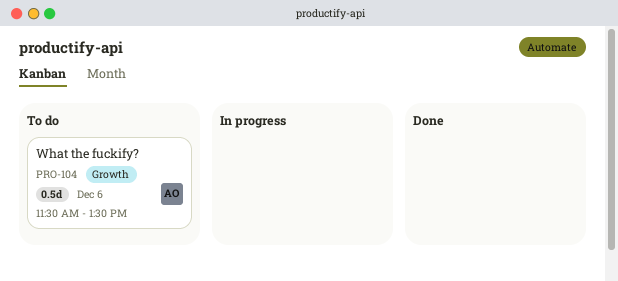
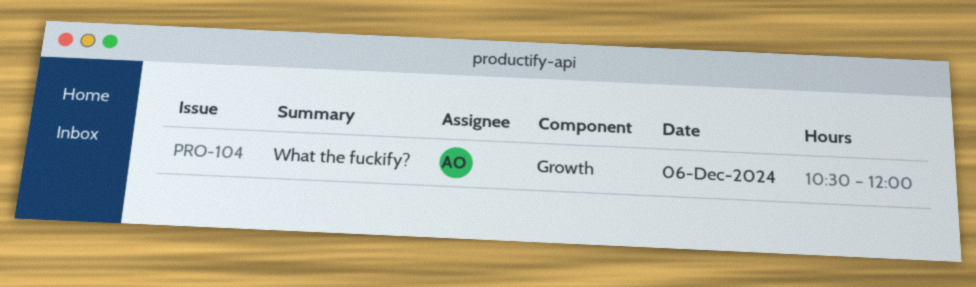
PRO-104, begins: 11:30 -> 10:30
PRO-104, ends: 13:30 -> 12:00

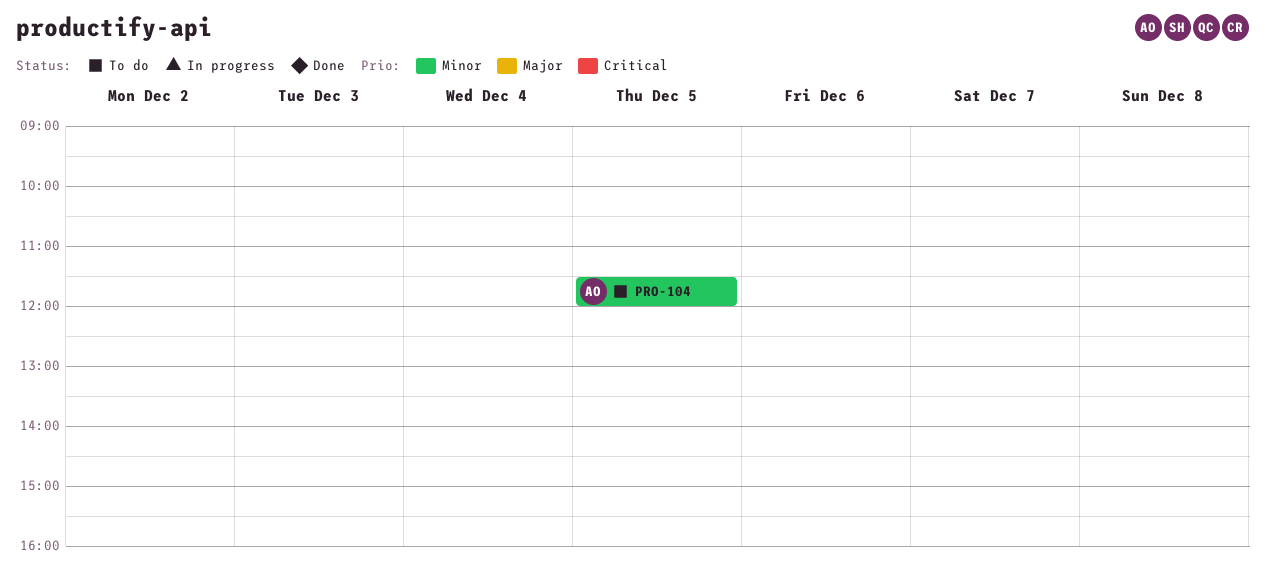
PRO-104, day: Dec 6 -> Dec 5
PRO-104, begins: 10:30 -> 11:30

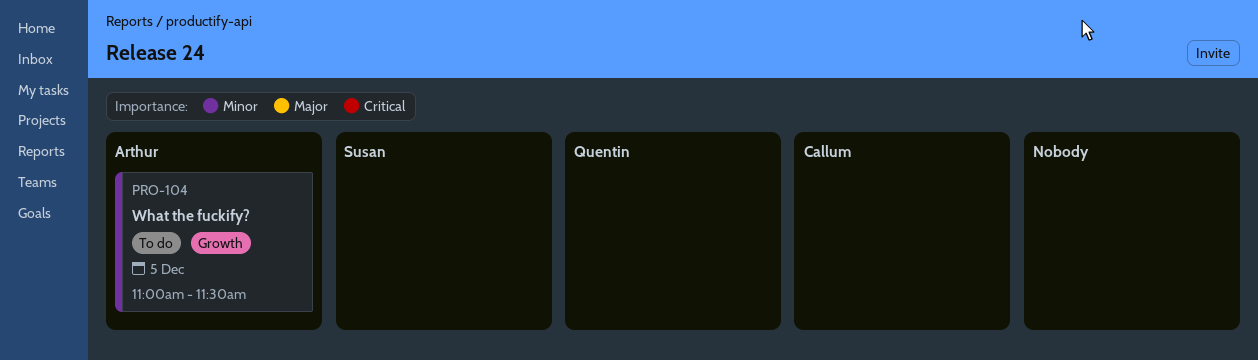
PRO-104, begins: 11:30 -> 11:00
PRO-104, ends: 12:00 -> 11:30

